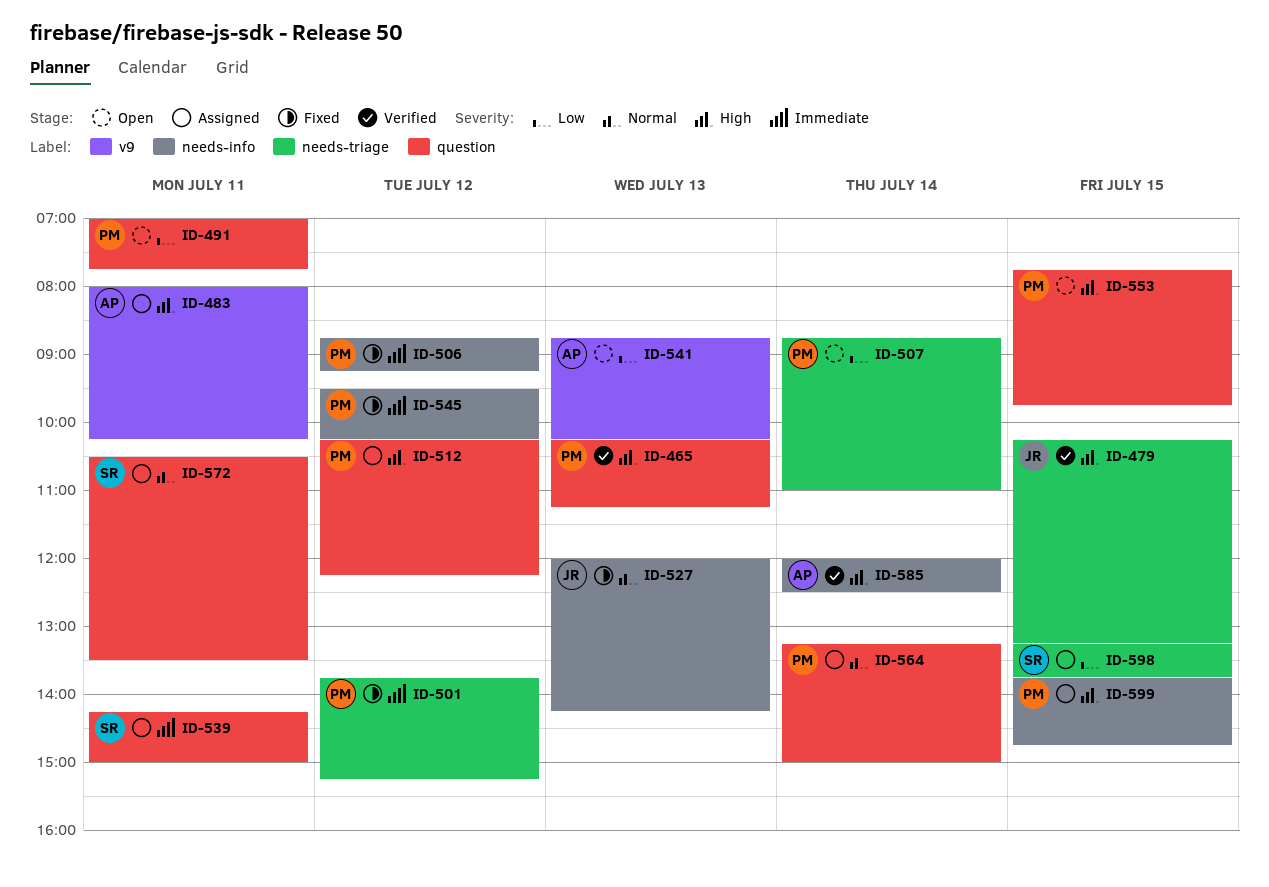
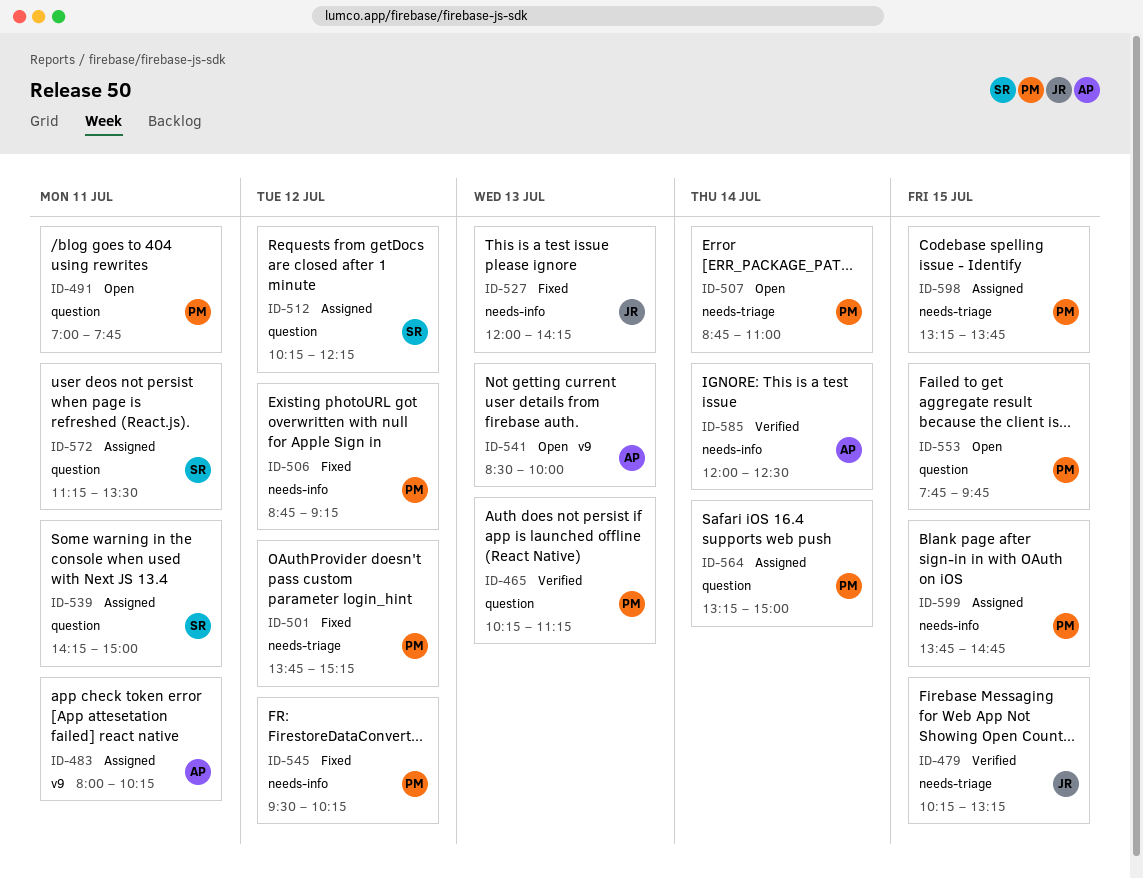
ID-512, owner: PM -> SR
ID-541, begins: 08:45 -> 08:30
ID-541, ends: 10:15 -> 10:00
ID-572, begins: 10:30 -> 11:15
ID-598, owner: SR -> PM

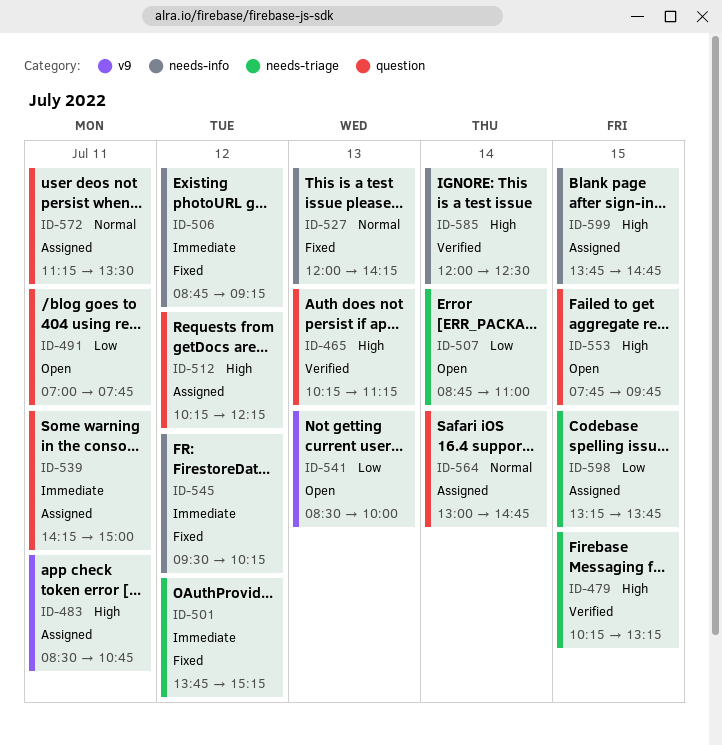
ID-483, begins: 08:00 -> 08:30
ID-483, ends: 10:15 -> 10:45
ID-564, begins: 13:15 -> 13:00
ID-564, ends: 15:00 -> 14:45

